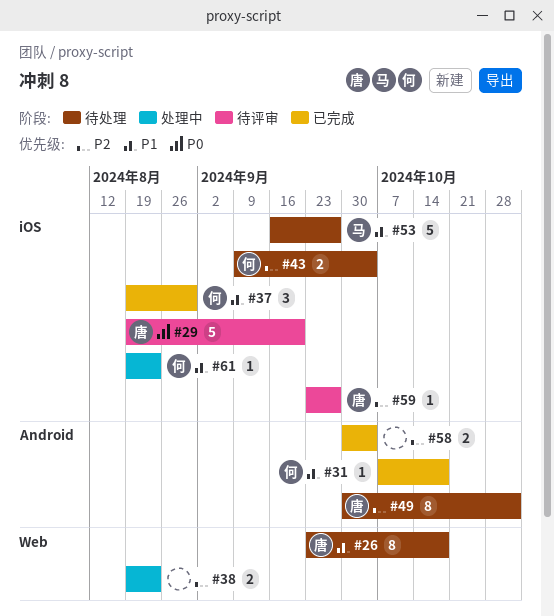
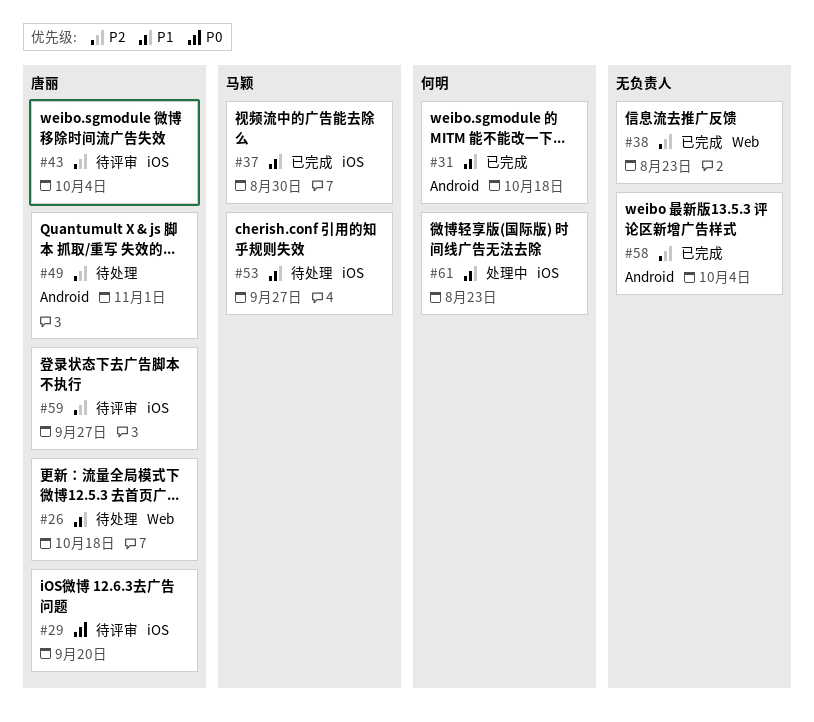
#37, owner: 何明 -> 马颖
#38, status: 处理中 -> 已完成
#43, status: 待处理 -> 待评审
#43, owner: 何明 -> 唐丽

